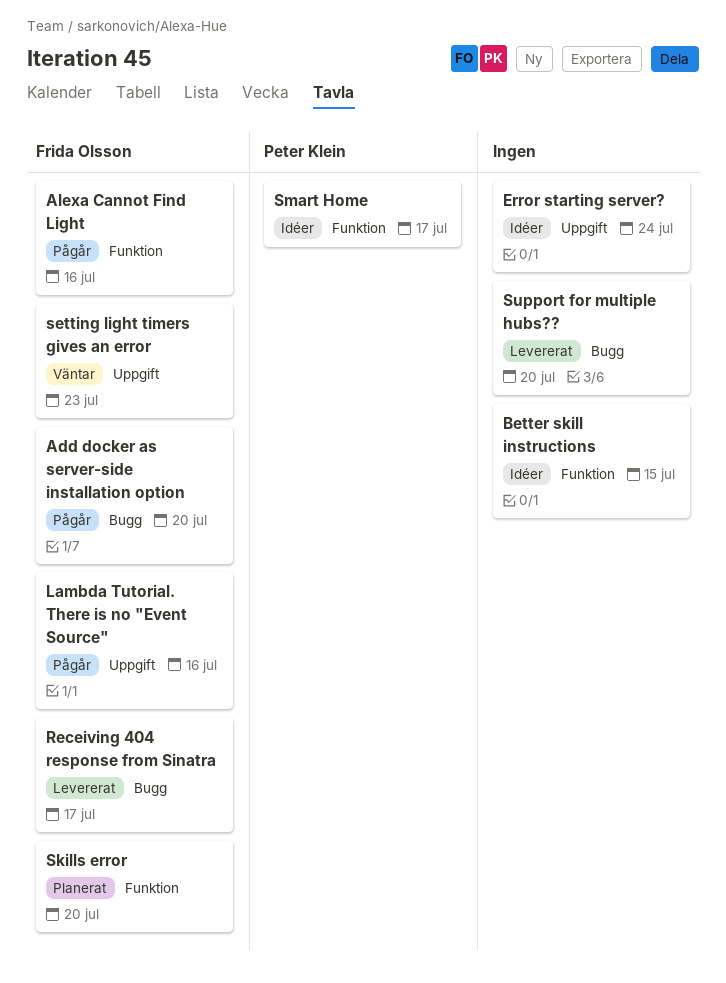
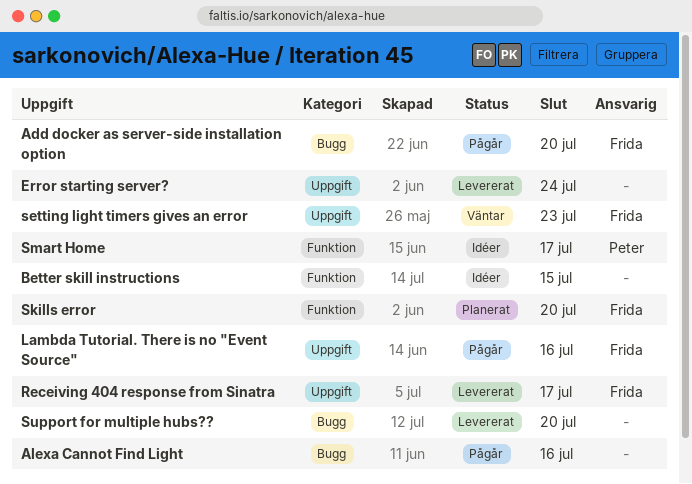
Alexa Cannot Find Light, owner: Frida Olsson -> none
Alexa Cannot Find Light, label: Funktion -> Bugg
Error starting server?, status: Idéer -> Levererat
Receiving 404 response from Sinatra, label: Bugg -> Uppgift

